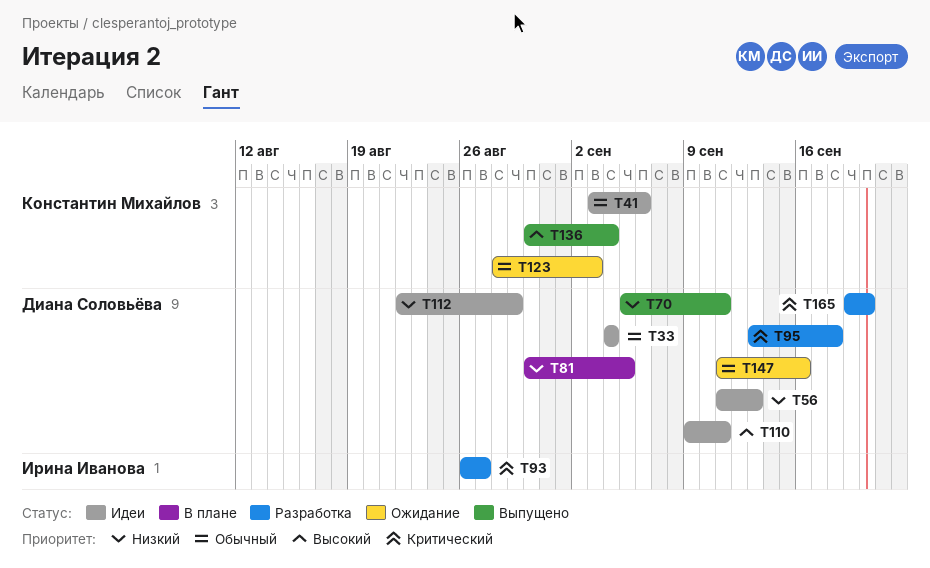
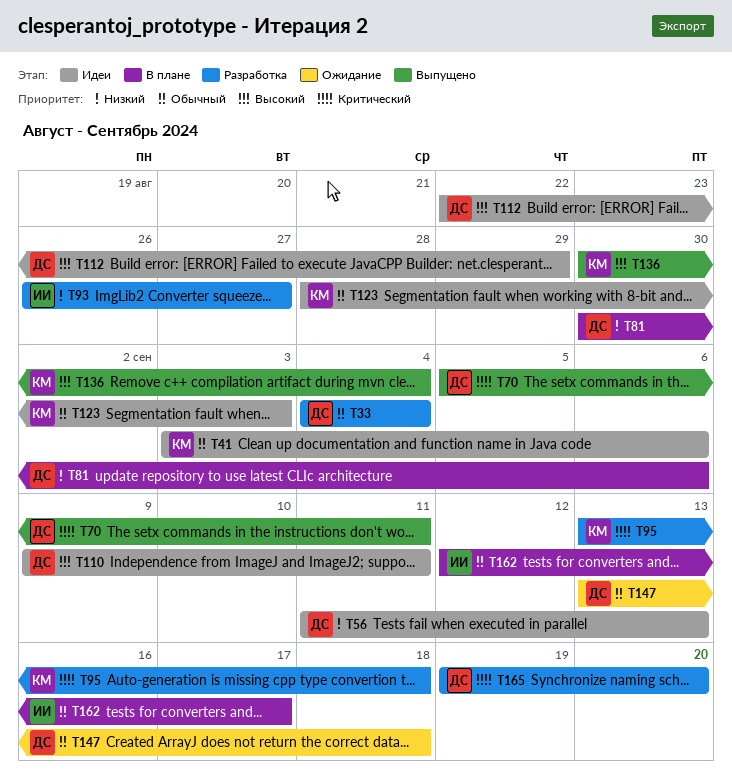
T33, status: Идеи -> Разработка
T70, priority: Низкий -> Критический
T81, due: Sep 5 -> Sep 6
T93, priority: Критический -> Низкий
T95, owner: Диана Соловьёва -> Константин Михайлов
T112, priority: Низкий -> Высокий
T123, status: Ожидание -> Идеи
T147, start: Sep 11 -> Sep 13
T147, due: Sep 16 -> Sep 18
T162: none -> present

